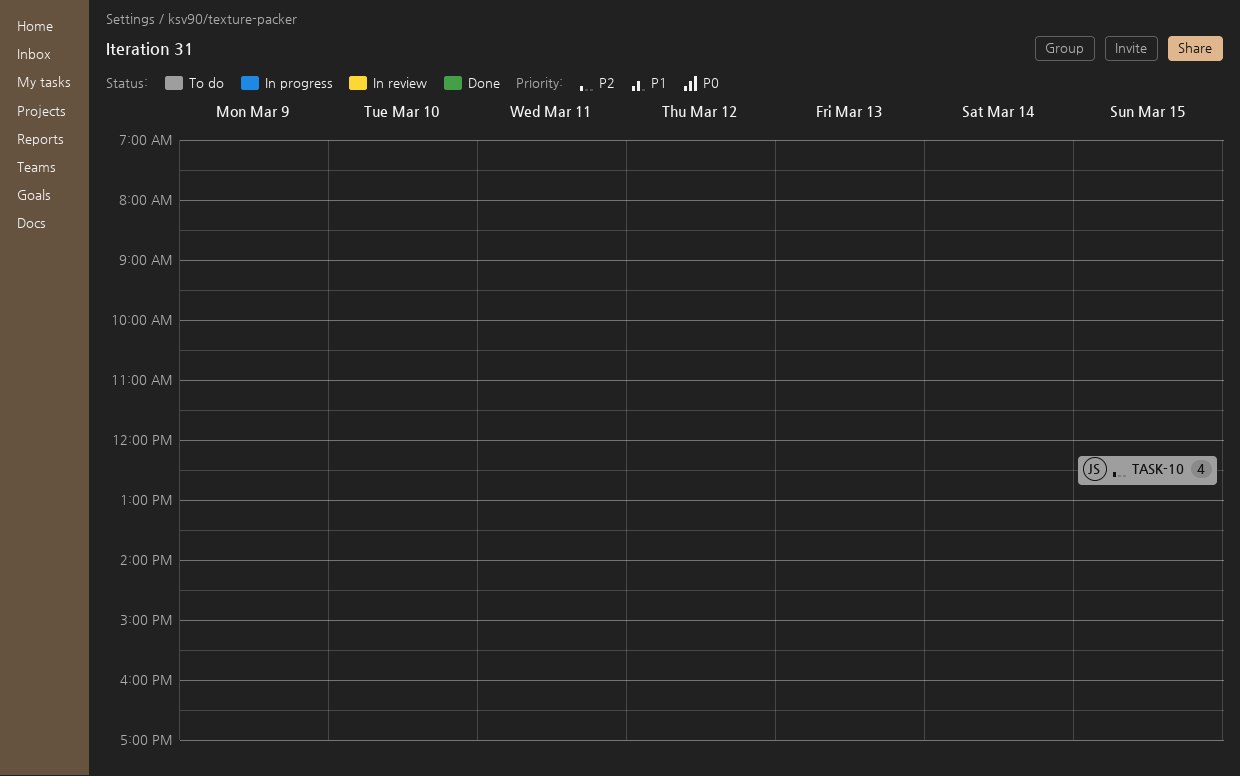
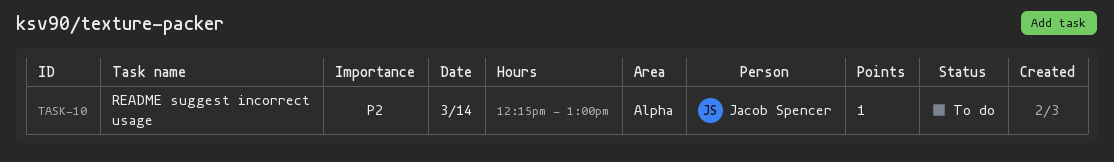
TASK-10, estimate: 4 -> 1
TASK-10, day: Mar 15 -> Mar 14
TASK-10, ends: 12:45 -> 13:00

